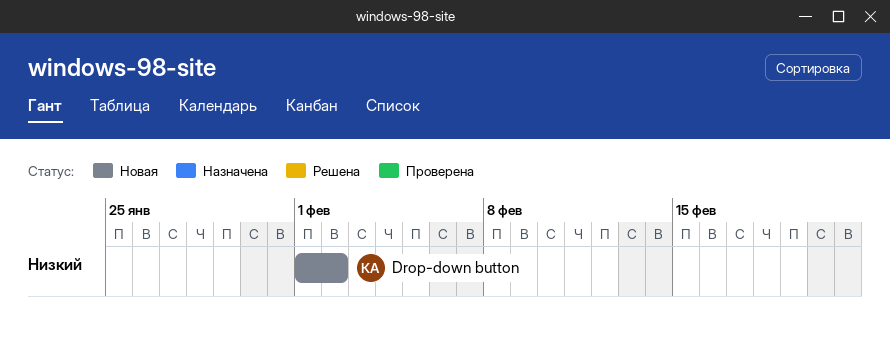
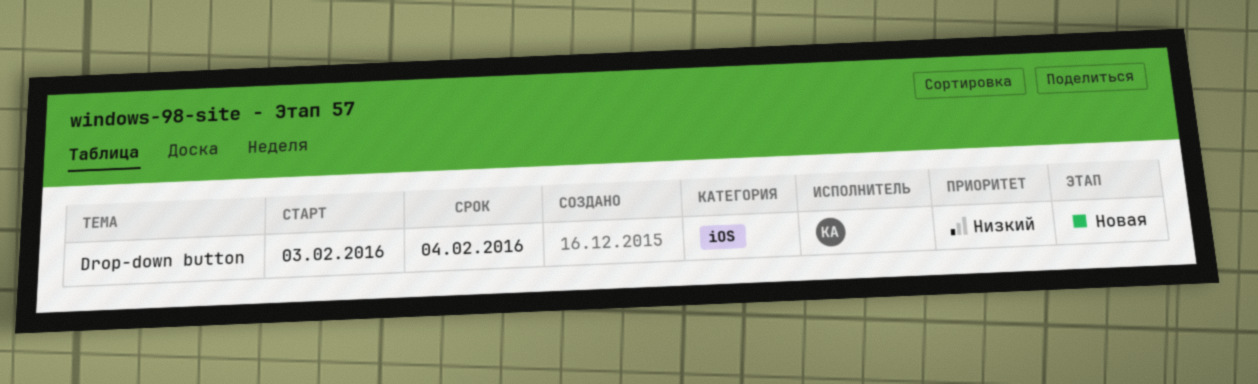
Drop-down button, start: Feb 1 -> Feb 3
Drop-down button, due: Feb 2 -> Feb 4

